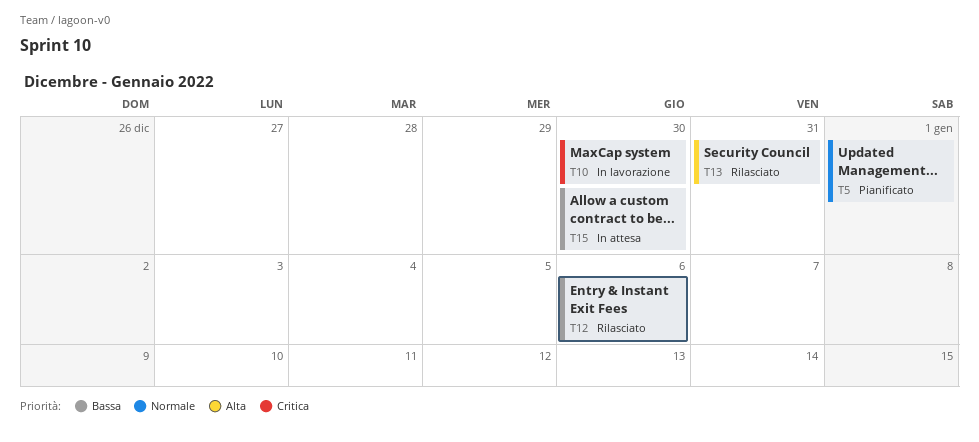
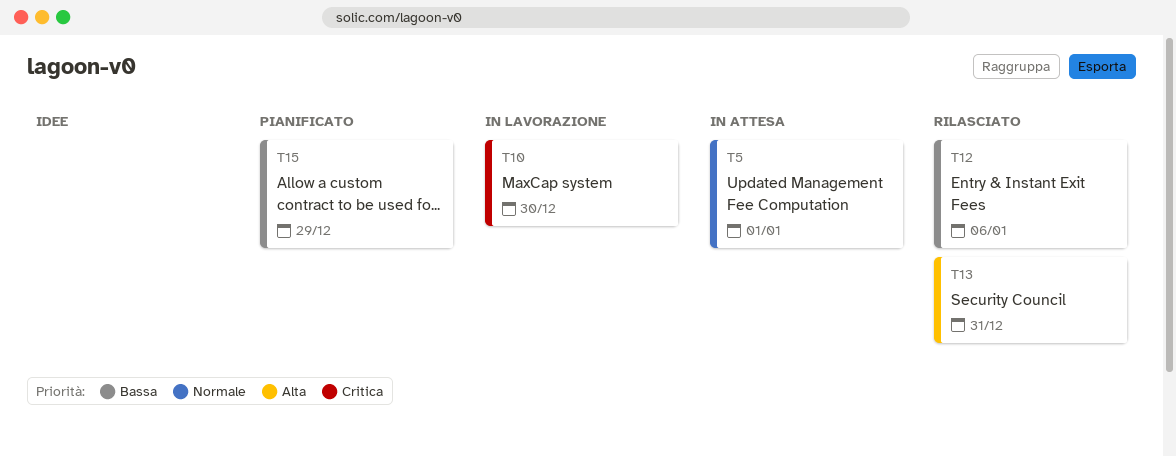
T5, status: Pianificato -> In attesa
T15, status: In attesa -> Pianificato
T15, due: Dec 30 -> Dec 29

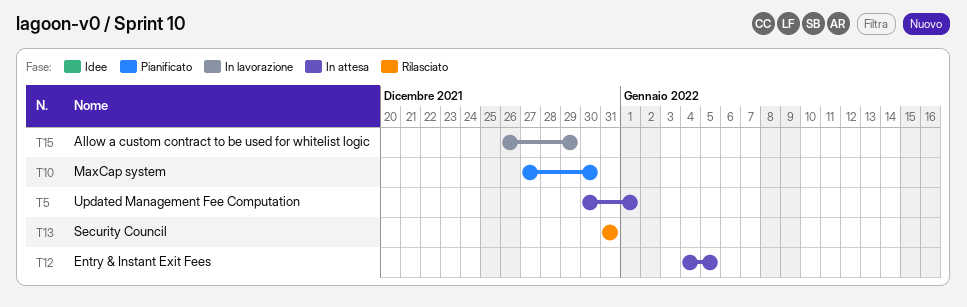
T10, status: In lavorazione -> Pianificato
T12, status: Rilasciato -> In attesa
T12, due: Jan 6 -> Jan 5
T15, status: Pianificato -> In lavorazione

